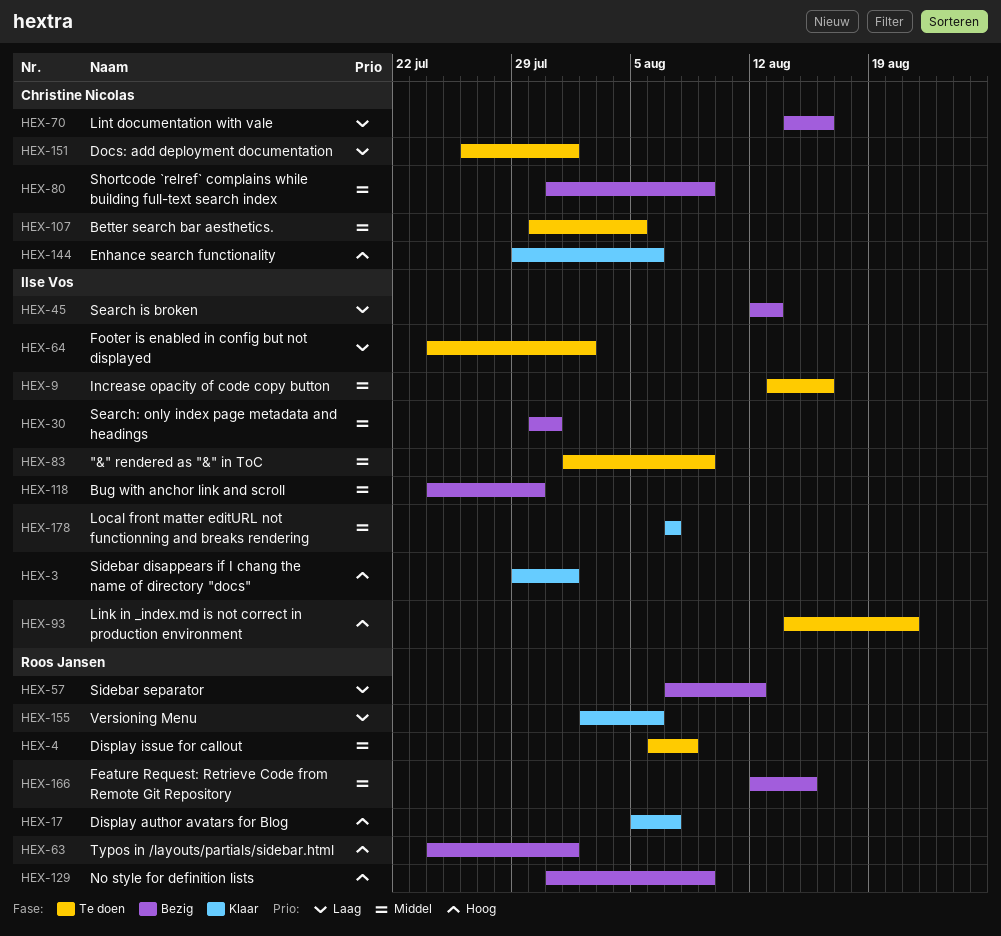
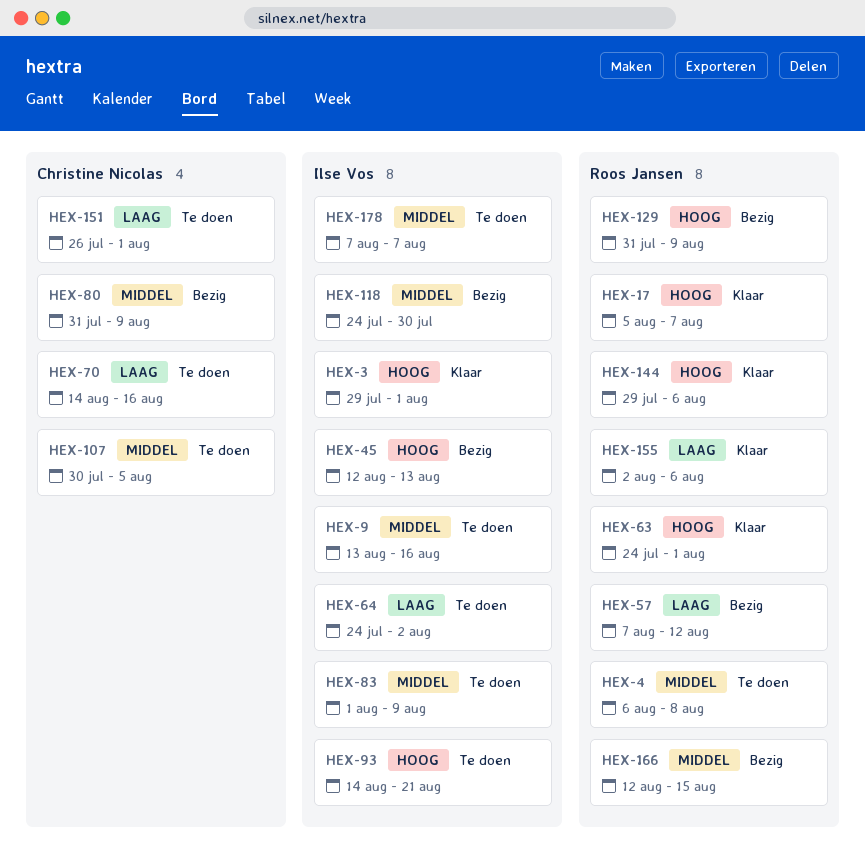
HEX-30: present -> none
HEX-45, priority: Laag -> Hoog
HEX-63, status: Bezig -> Klaar
HEX-70, status: Bezig -> Te doen
HEX-144, owner: Christine Nicolas -> Roos Jansen
HEX-178, status: Klaar -> Te doen

